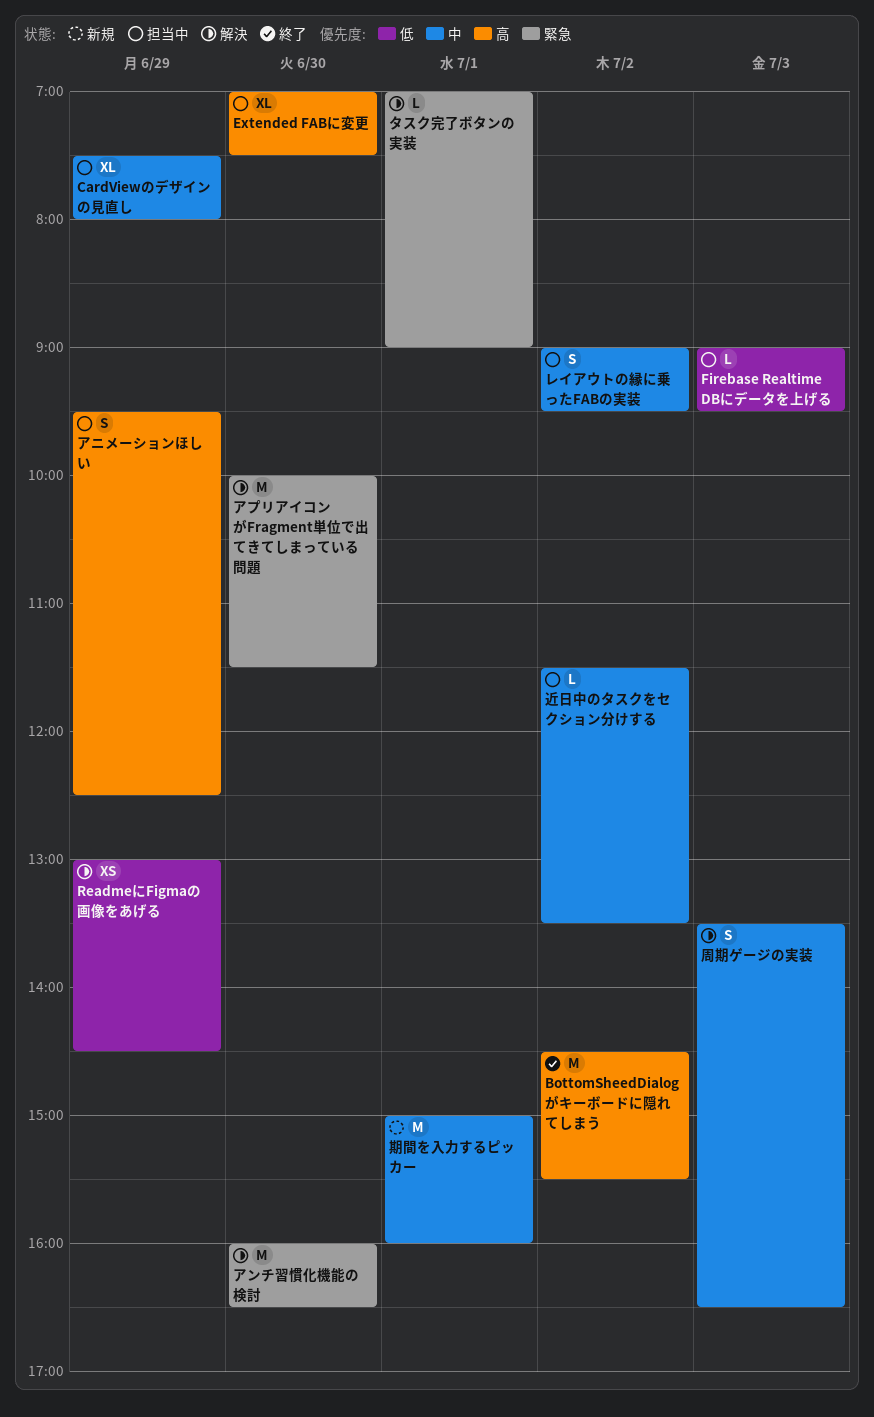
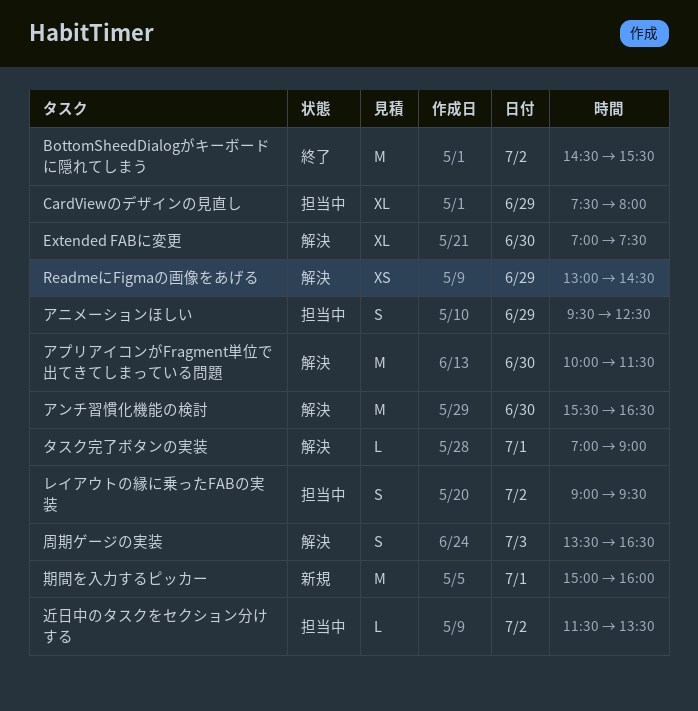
Extended FABに変更, status: 担当中 -> 解決
Firebase Realtime DBにデータを上げる: present -> none
アンチ習慣化機能の検討, begins: 16:00 -> 15:30

